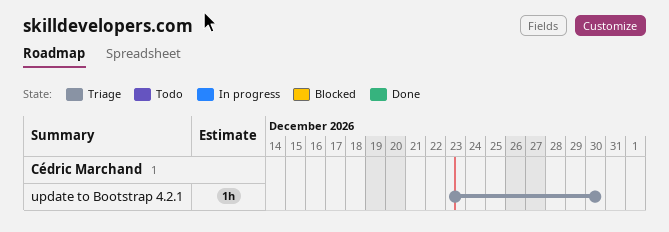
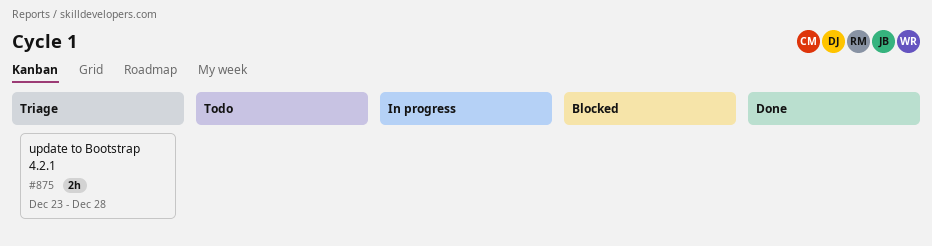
update to Bootstrap 4.2.1, estimate: 1h -> 2h
update to Bootstrap 4.2.1, due: Dec 30 -> Dec 28

